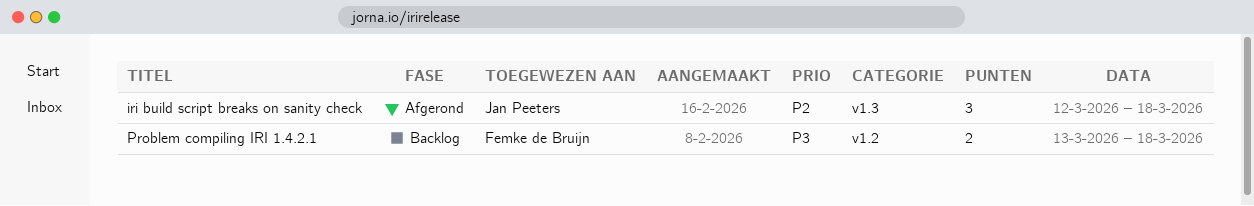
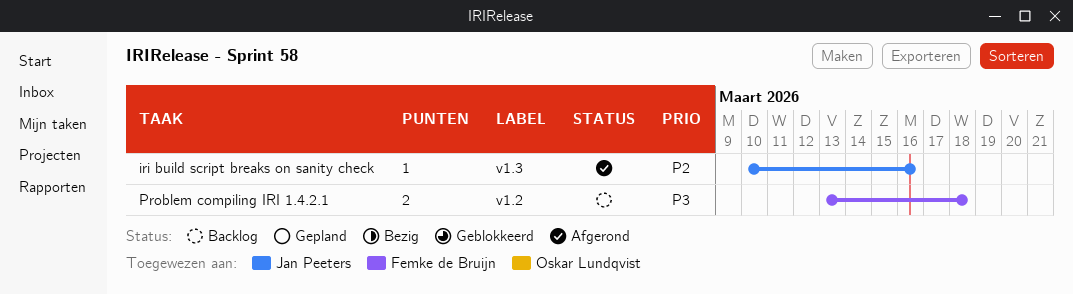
iri build script breaks on sanity check, estimate: 3 -> 1
iri build script breaks on sanity check, start: Mar 12 -> Mar 10
iri build script breaks on sanity check, due: Mar 18 -> Mar 16

